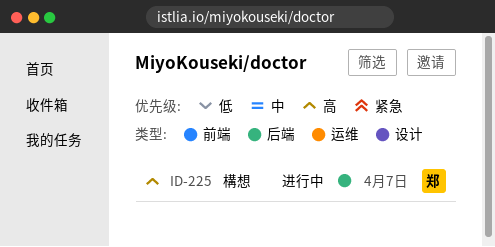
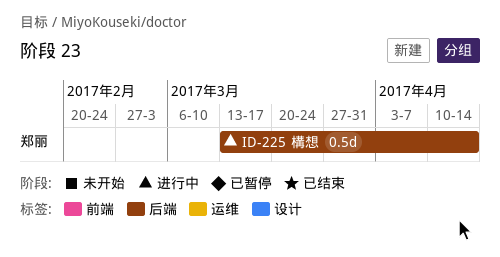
ID-225, due: Apr 7 -> Apr 14

